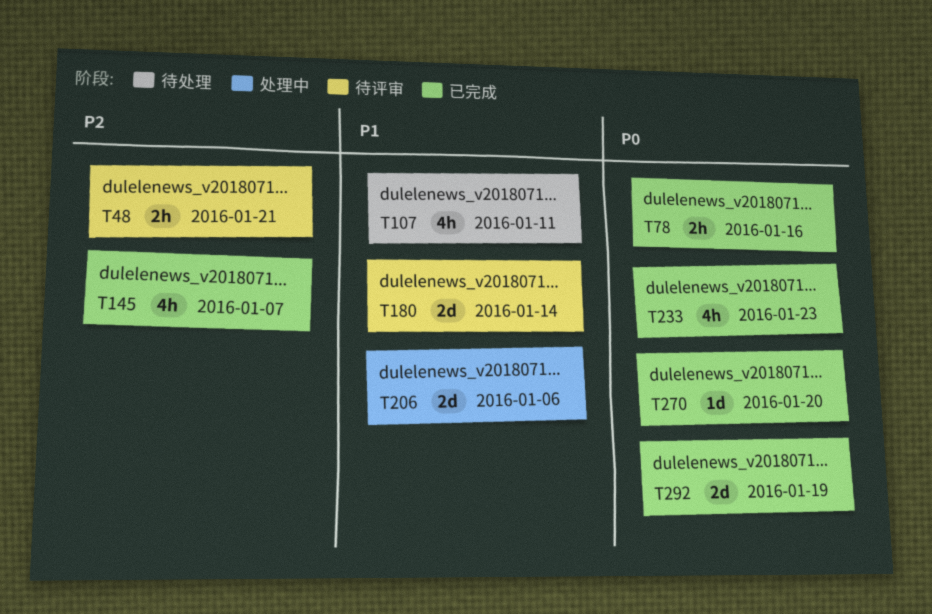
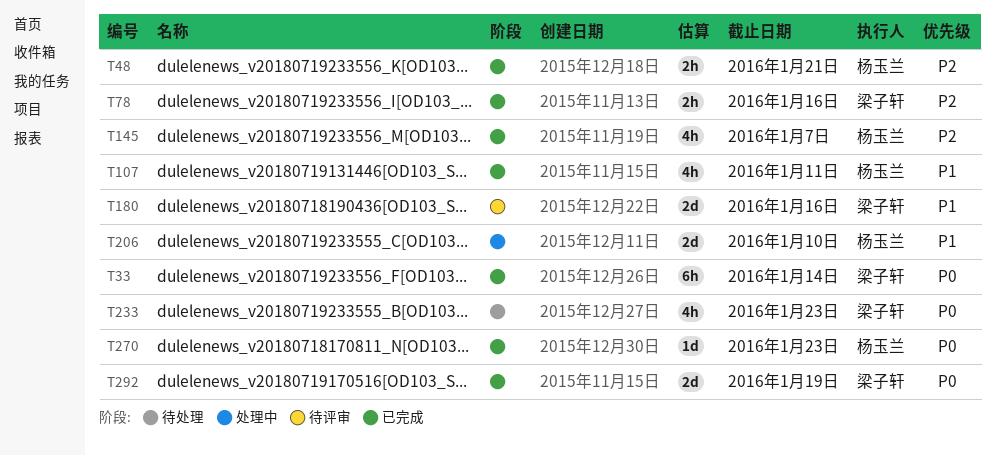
T33: none -> present
T48, status: 待评审 -> 已完成
T78, priority: P0 -> P2
T107, status: 待处理 -> 已完成
T180, due: Jan 14 -> Jan 16
T206, due: Jan 6 -> Jan 10
T233, status: 已完成 -> 待处理
T270, due: Jan 20 -> Jan 23

